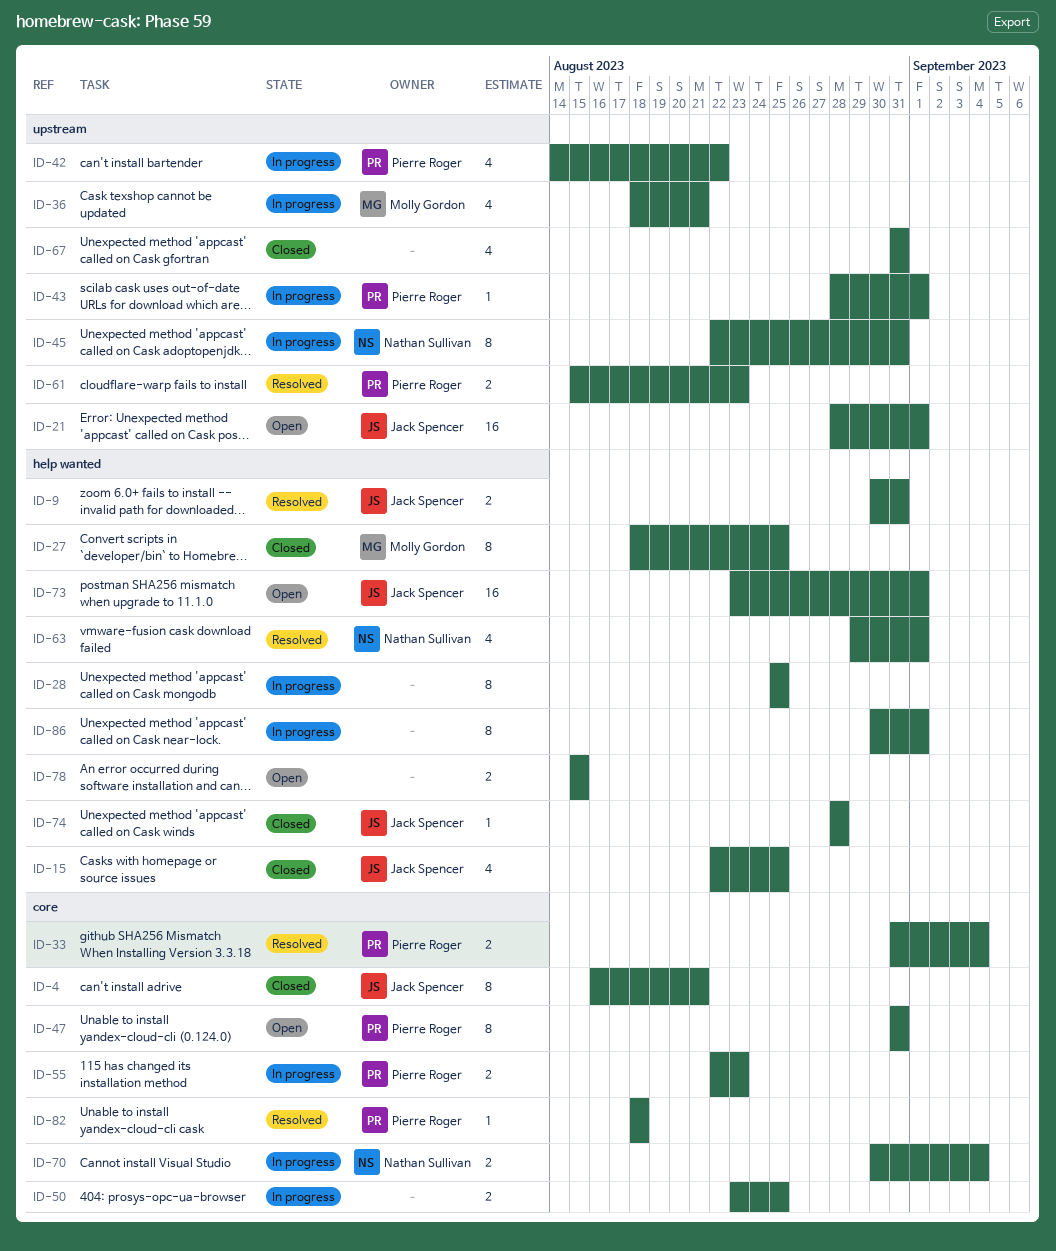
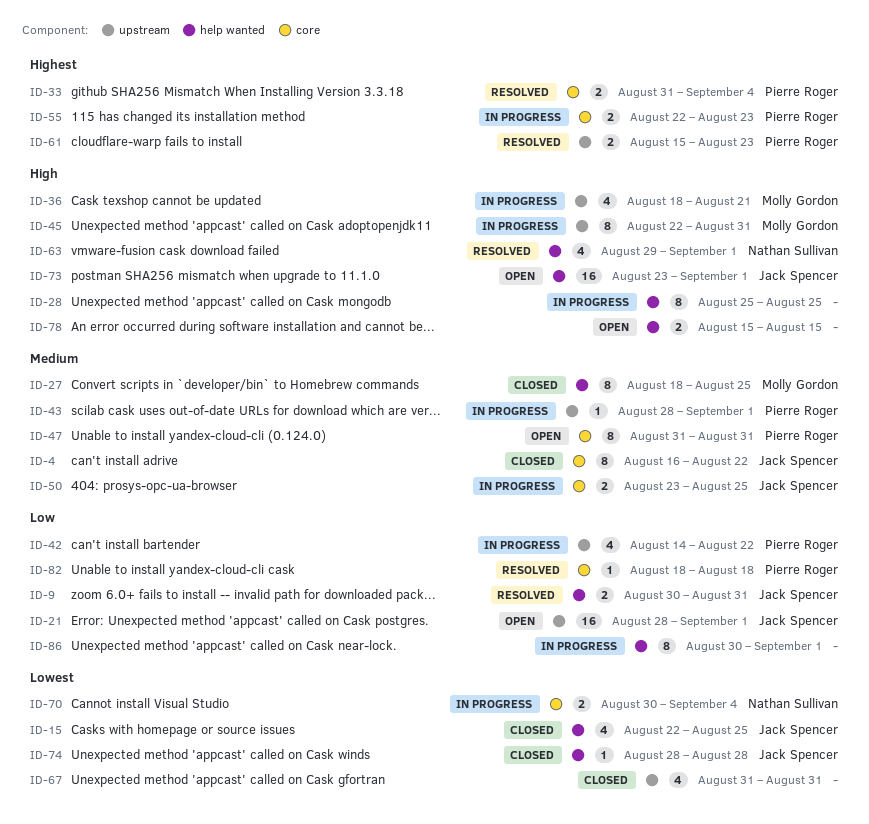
ID-4, due: Aug 21 -> Aug 22
ID-45, owner: Nathan Sullivan -> Molly Gordon
ID-50, owner: none -> Jack Spencer

